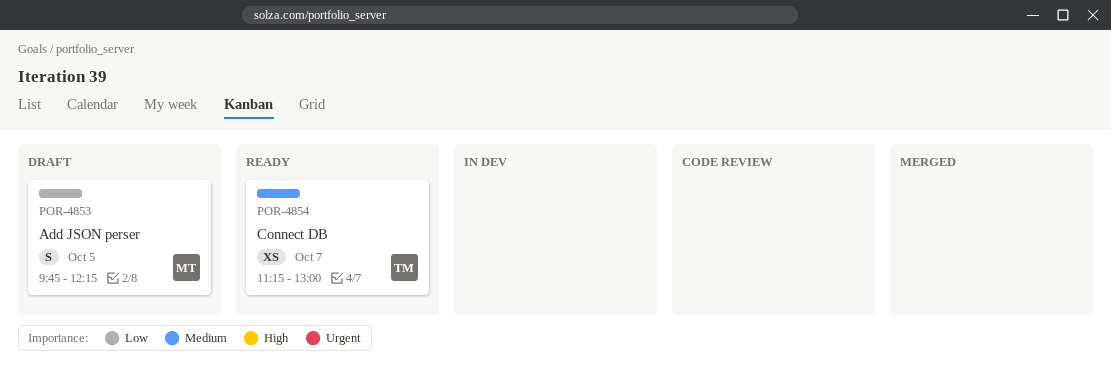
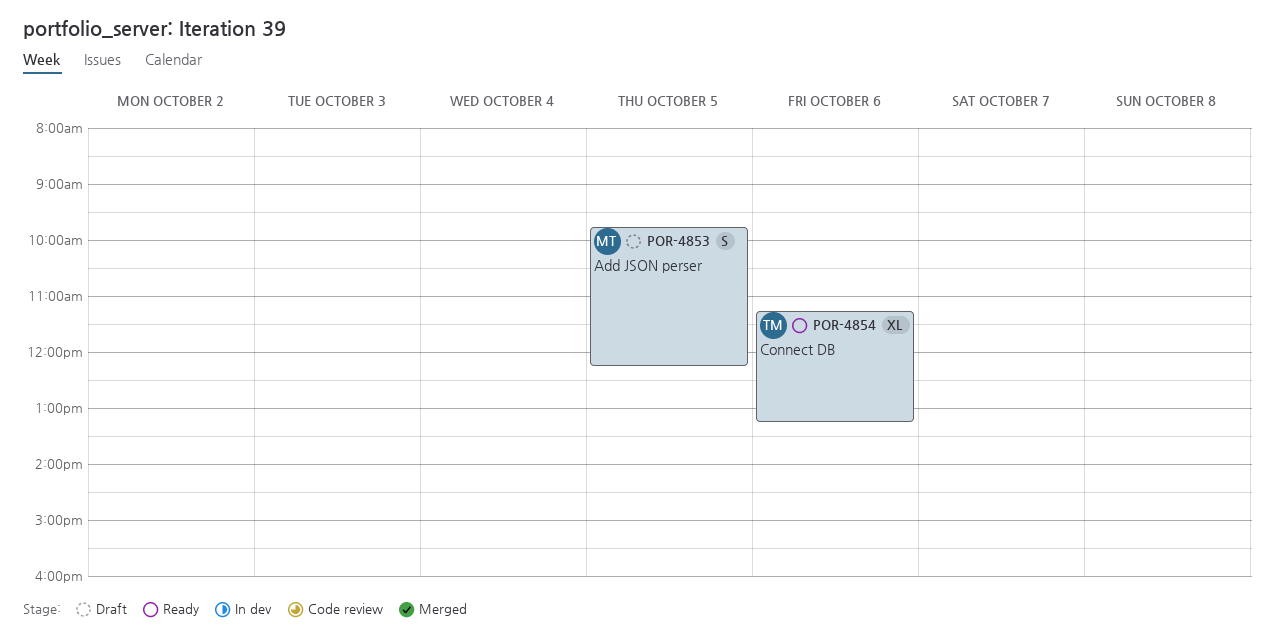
POR-4854, estimate: XS -> XL
POR-4854, day: Oct 7 -> Oct 6
POR-4854, ends: 13:00 -> 13:15

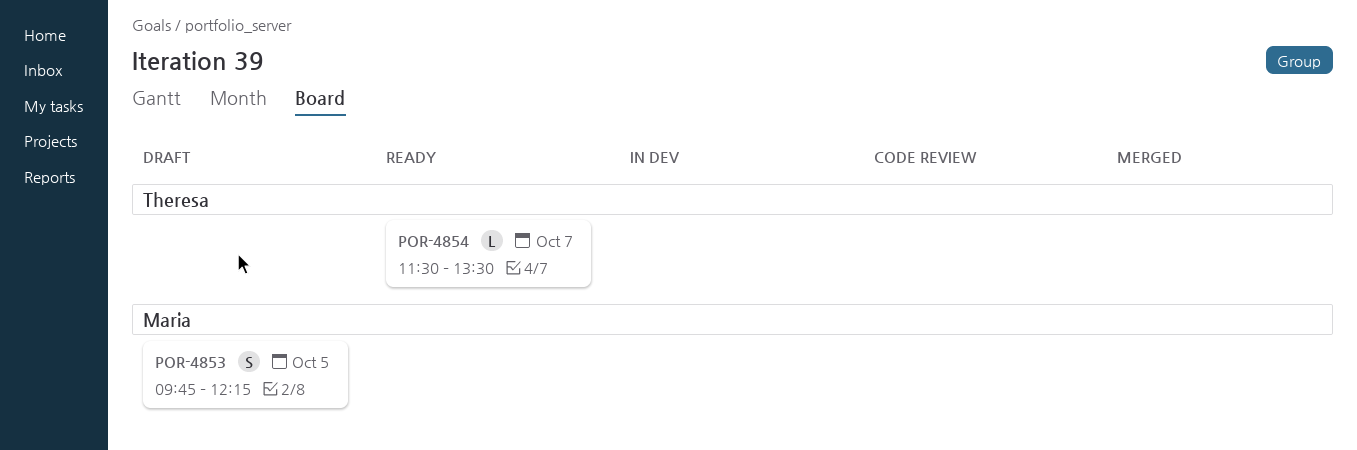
POR-4854, estimate: XL -> L
POR-4854, day: Oct 6 -> Oct 7
POR-4854, begins: 11:15 -> 11:30
POR-4854, ends: 13:15 -> 13:30

